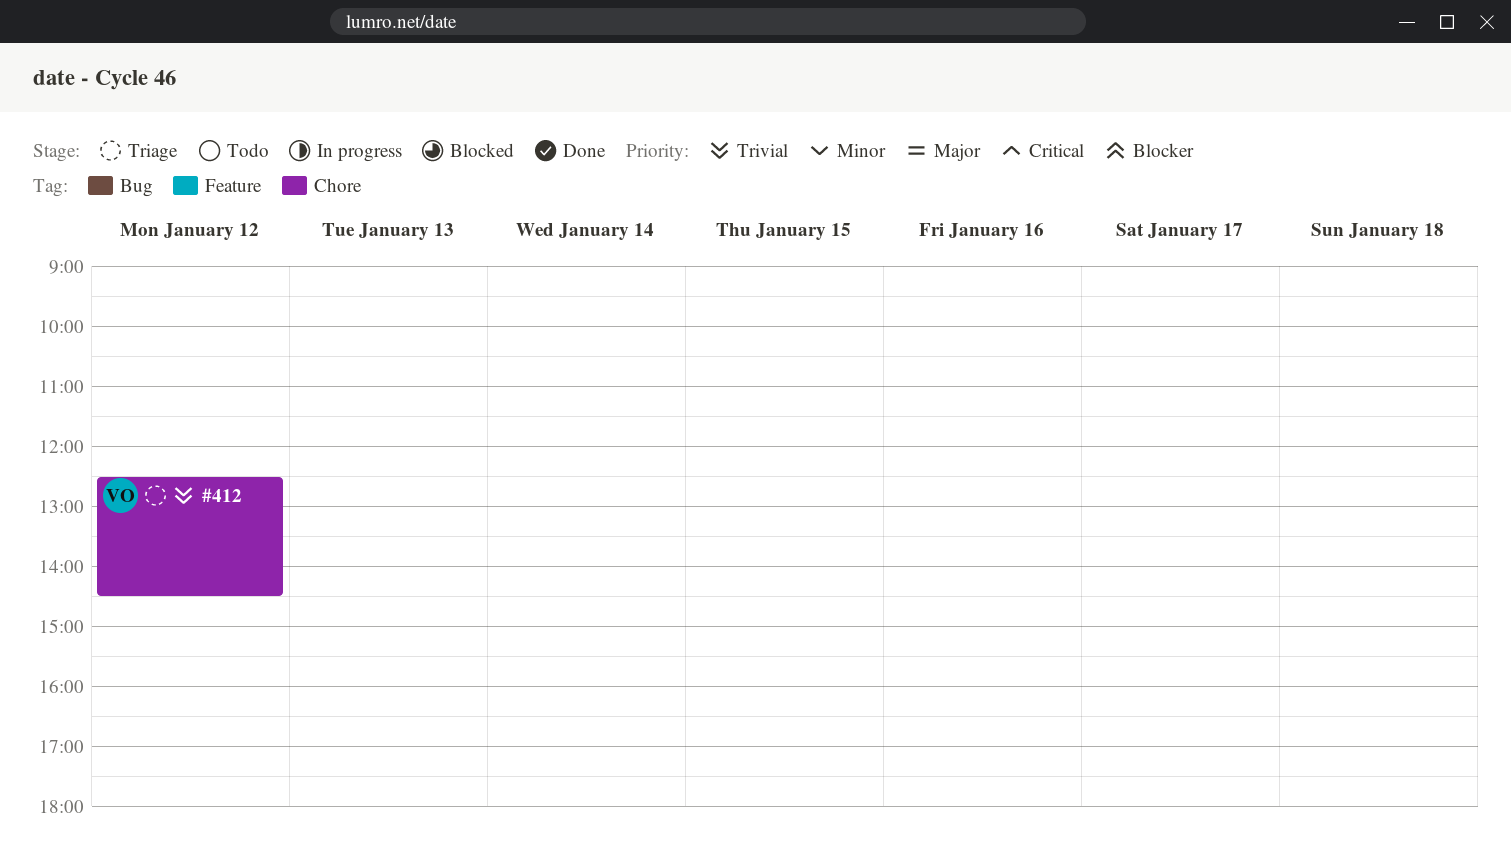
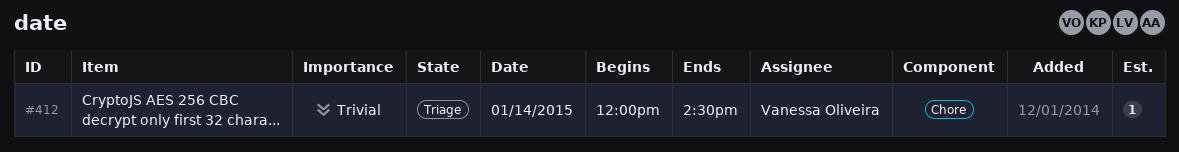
#412, day: Jan 12 -> Jan 14
#412, begins: 12:30 -> 12:00

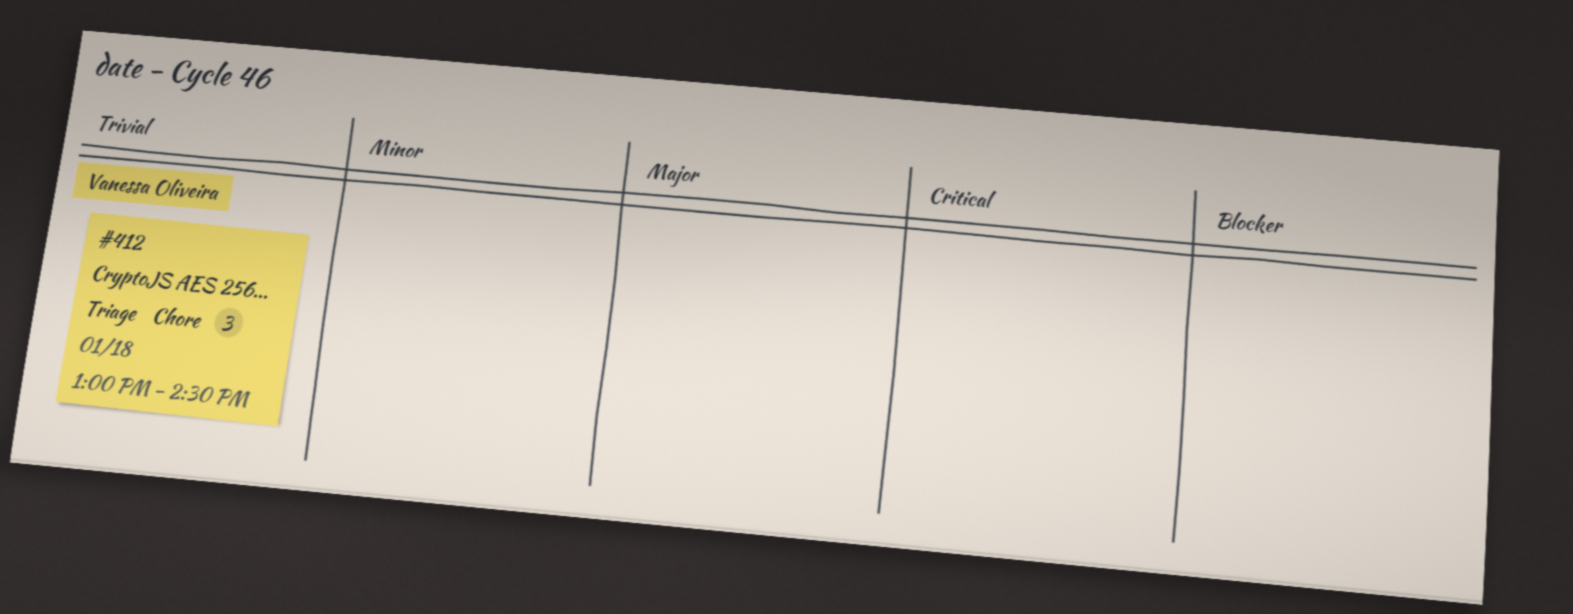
#412, estimate: 1 -> 3
#412, day: Jan 14 -> Jan 18
#412, begins: 12:00 -> 13:00

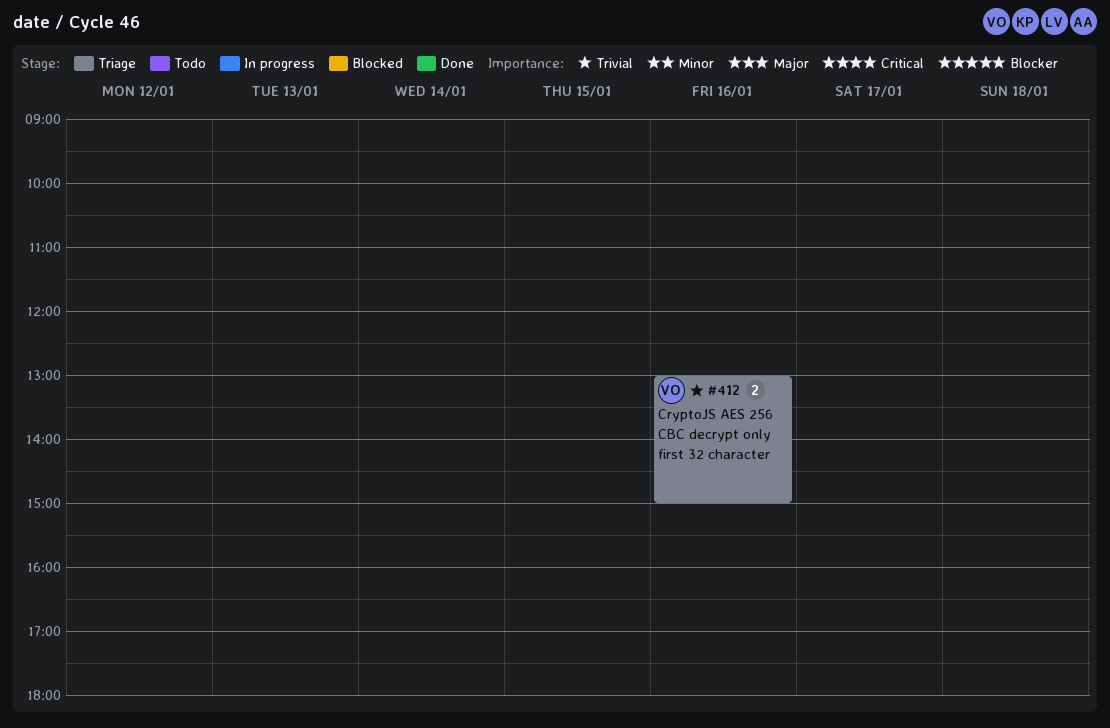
#412, estimate: 3 -> 2
#412, day: Jan 18 -> Jan 16
#412, ends: 14:30 -> 15:00

